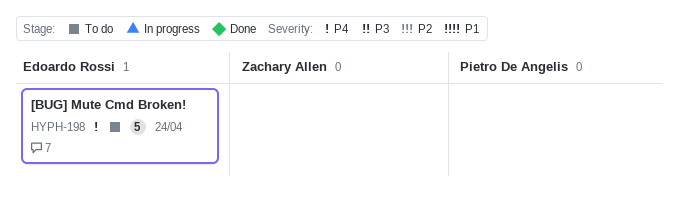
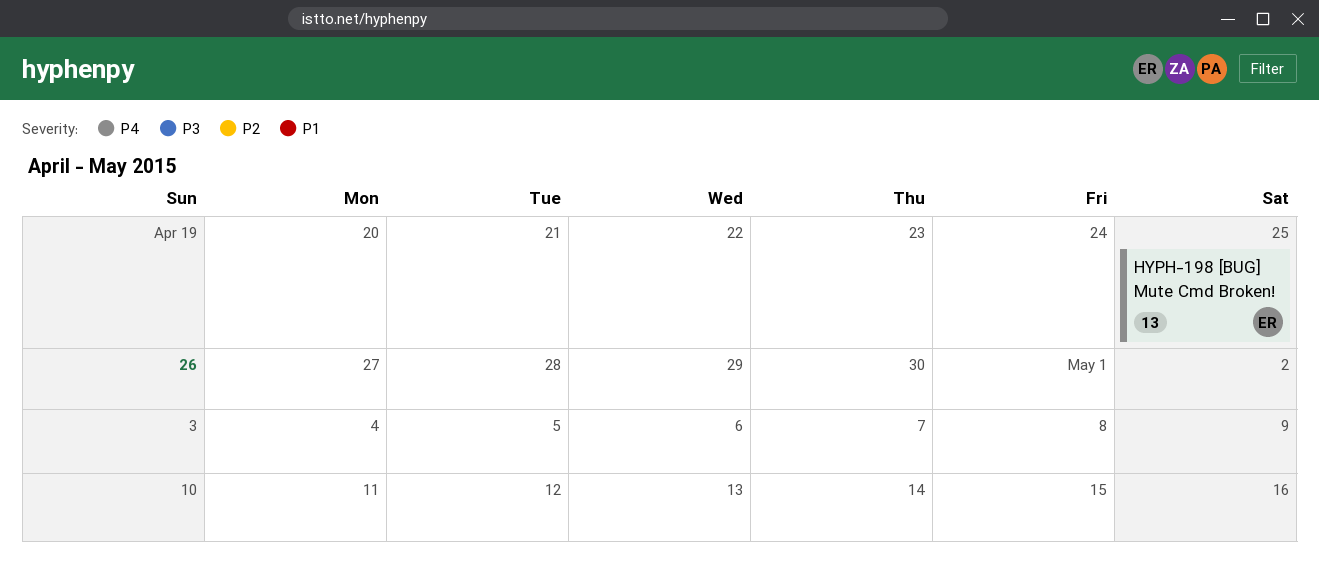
HYPH-198, estimate: 5 -> 13
HYPH-198, due: Apr 24 -> Apr 25

